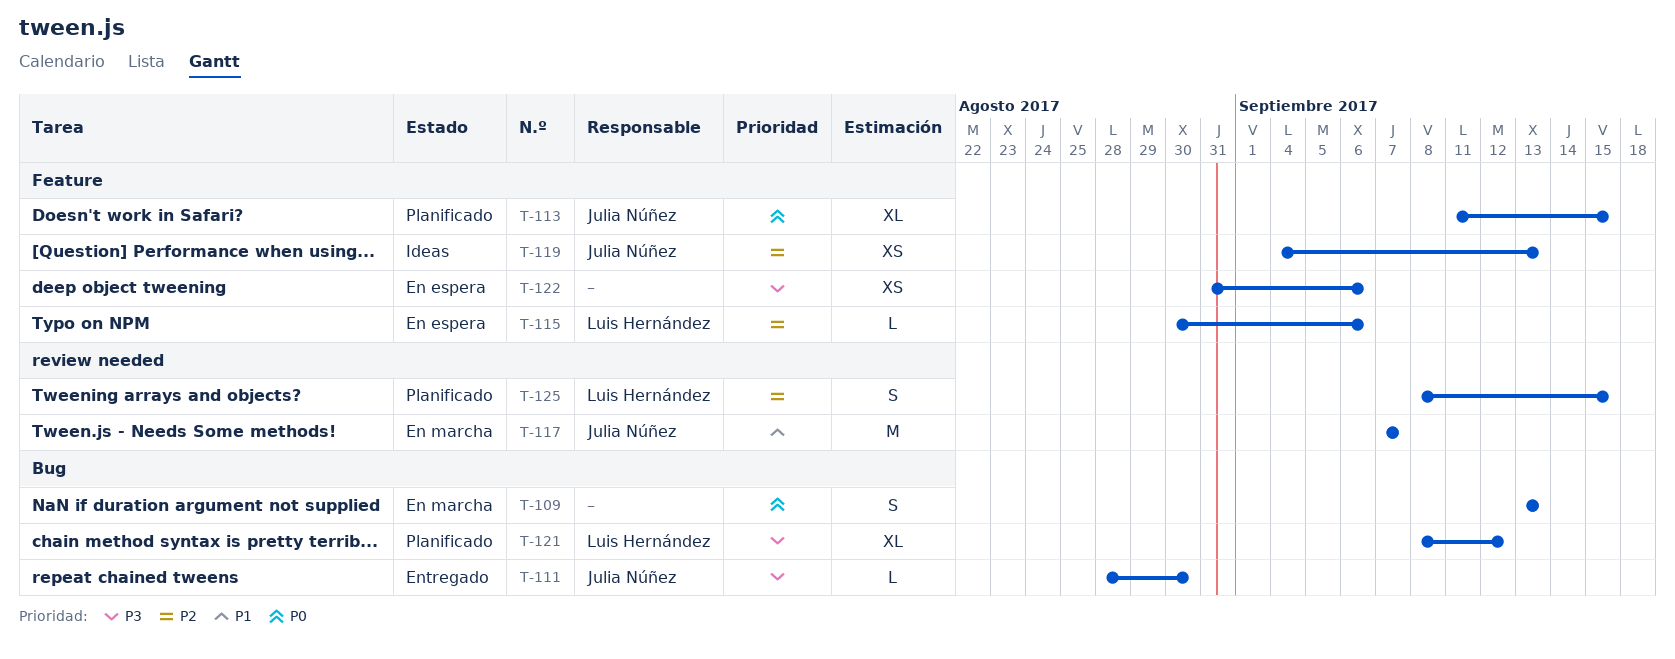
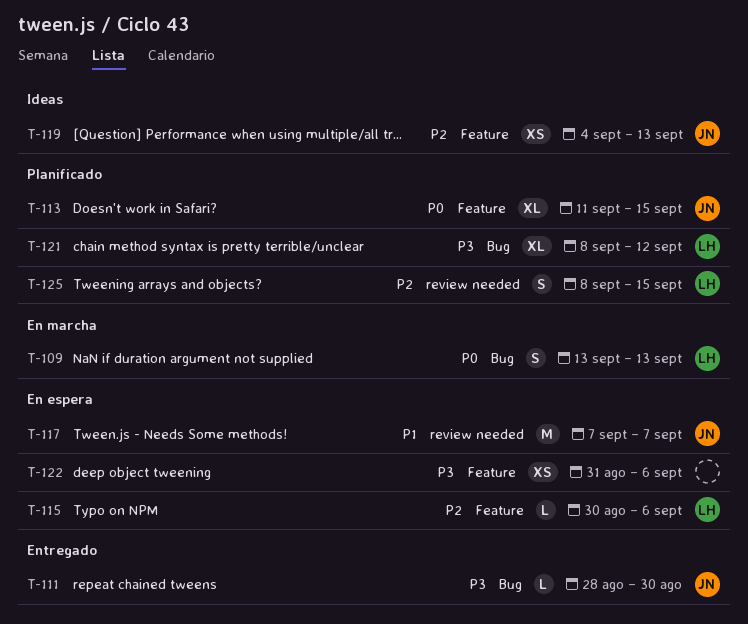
T-109, owner: none -> Luis Hernández
T-117, status: En marcha -> En espera

